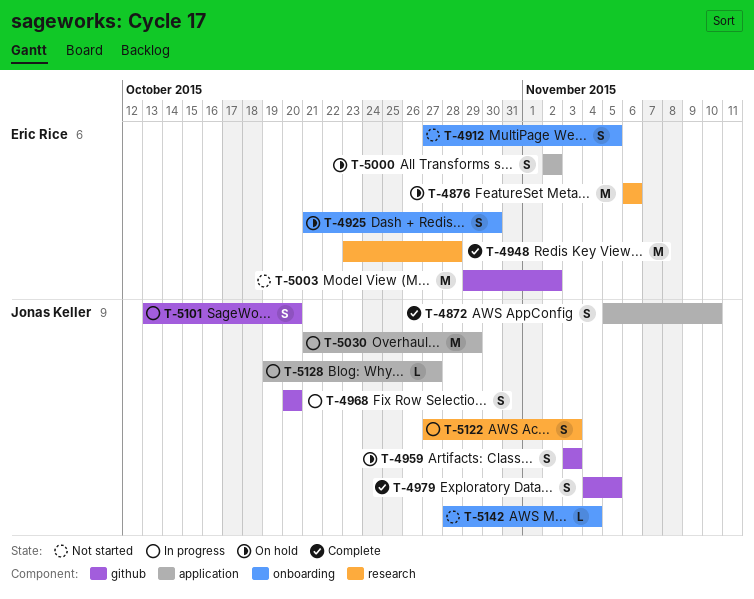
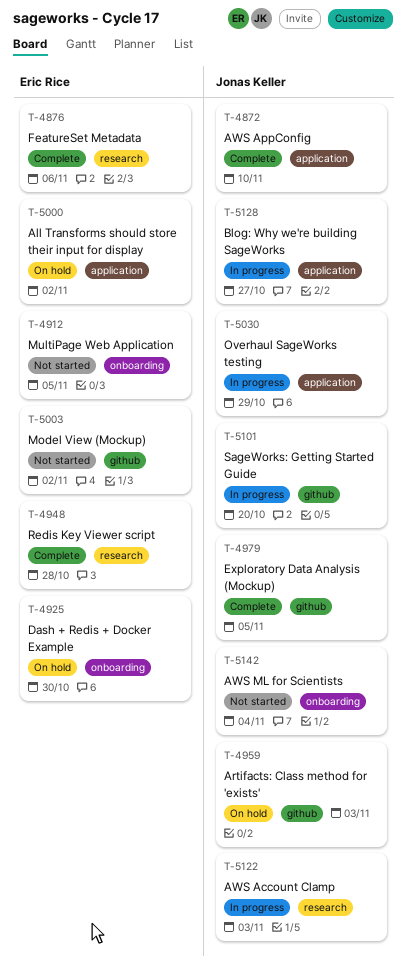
T-4876, status: On hold -> Complete
T-4968: present -> none

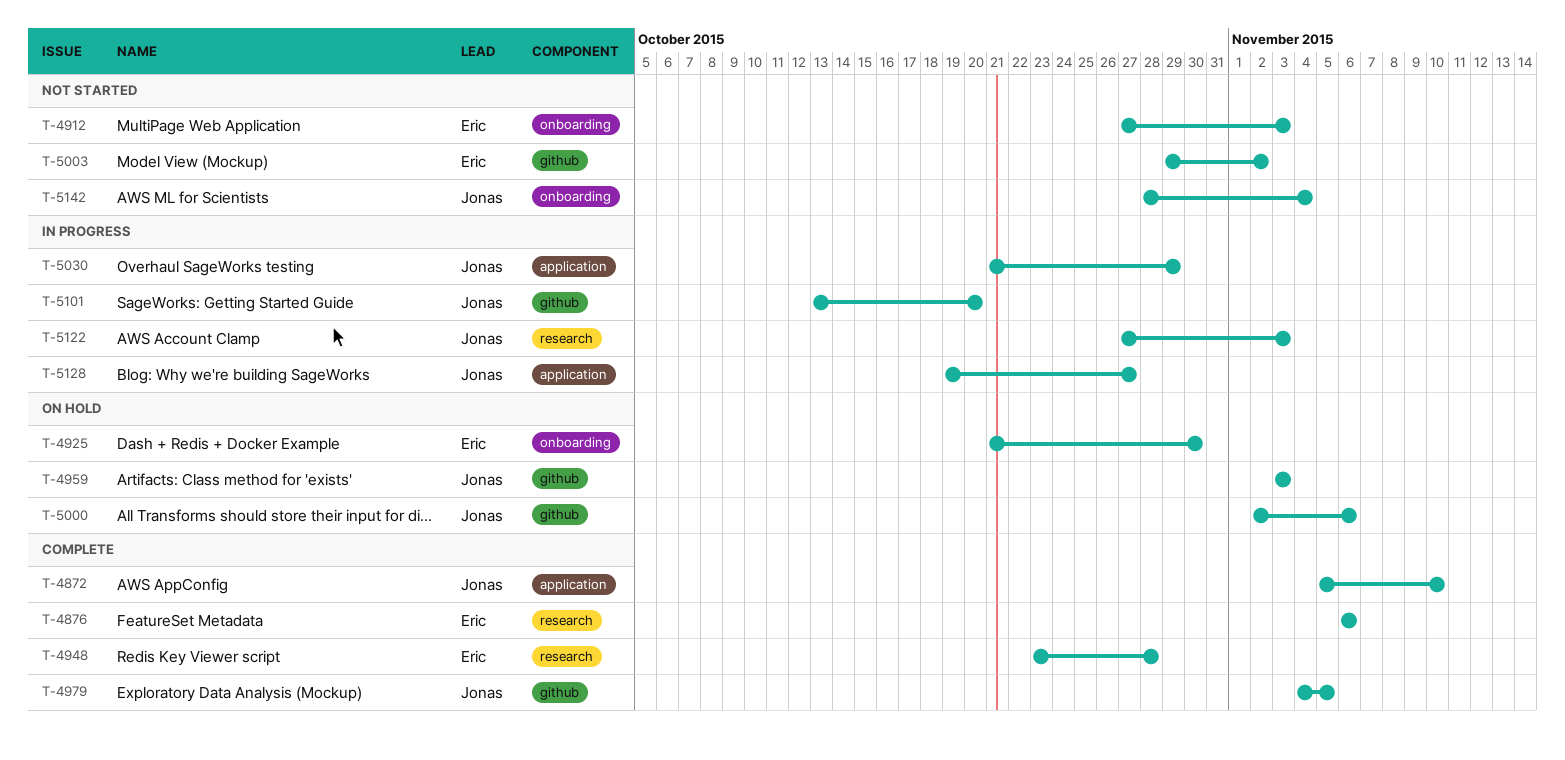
T-4912, due: Nov 5 -> Nov 3
T-5000, owner: Eric Rice -> Jonas Keller
T-5000, label: application -> github
T-5000, due: Nov 2 -> Nov 6

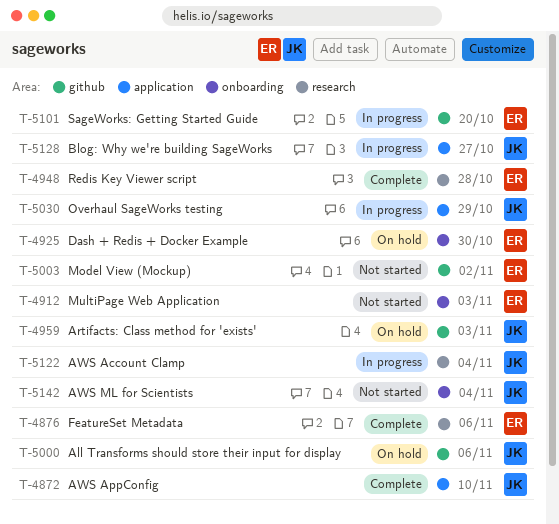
T-4979: present -> none
T-5101, owner: Jonas -> Eric
T-5122, due: Nov 3 -> Nov 4

